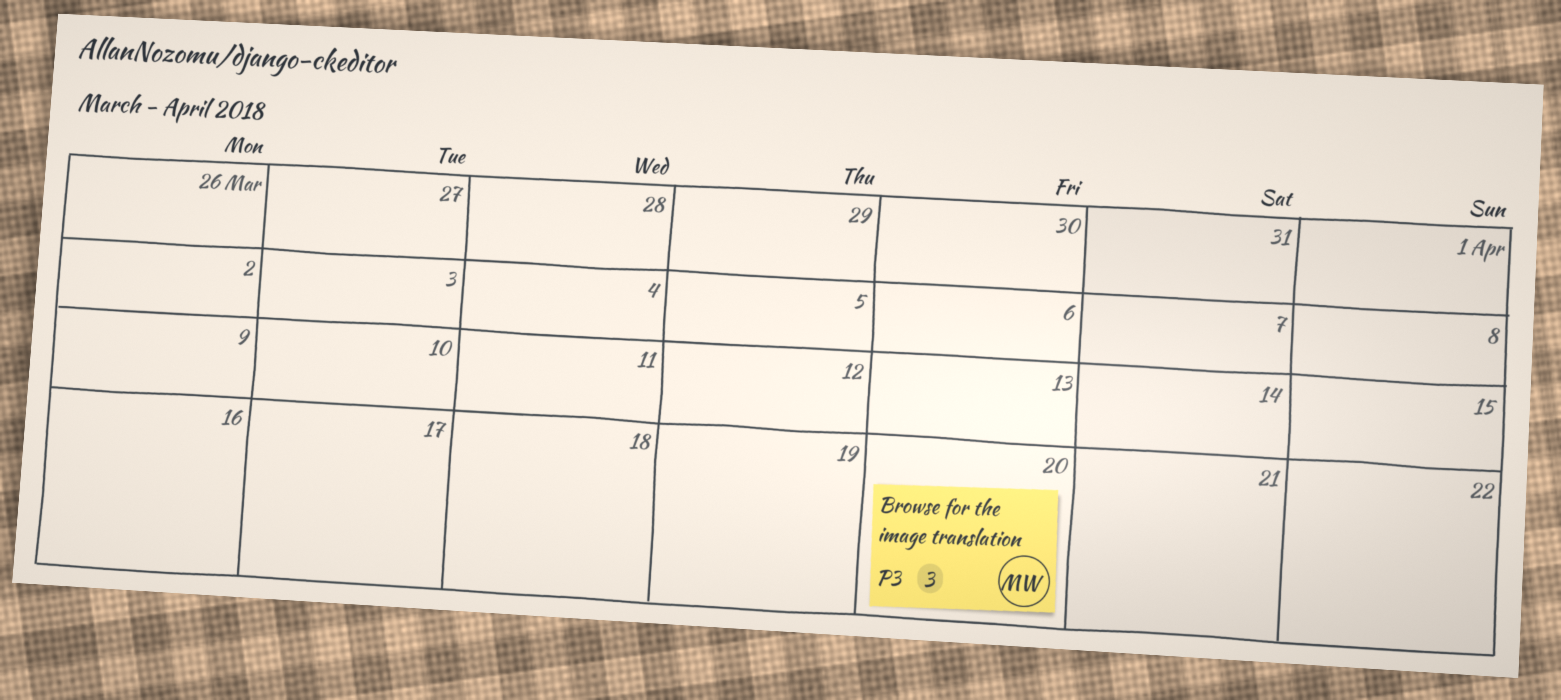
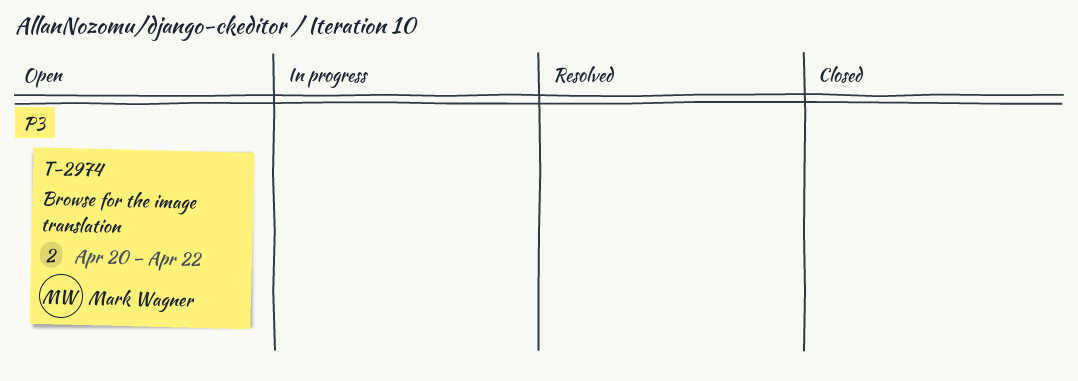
Browse for the image translation, estimate: 3 -> 2
Browse for the image translation, due: Apr 20 -> Apr 22

